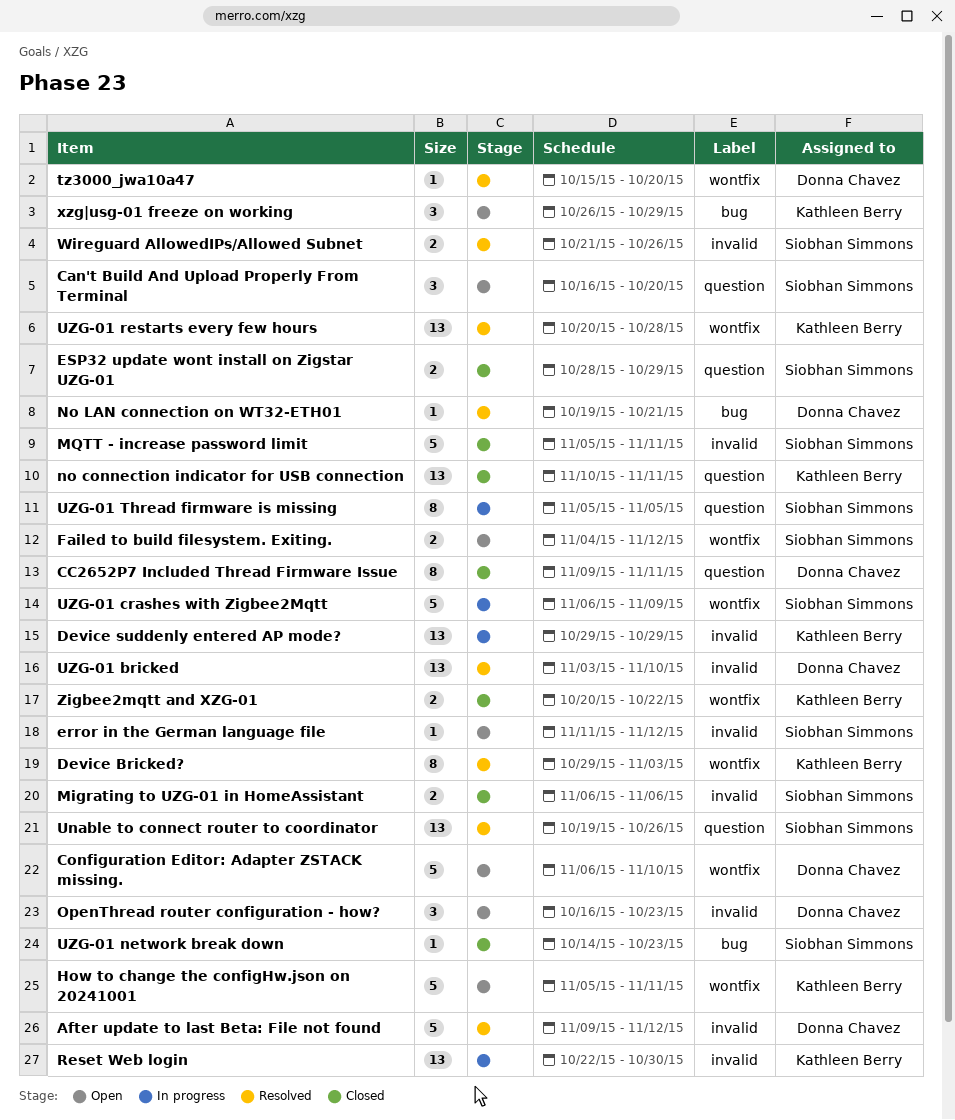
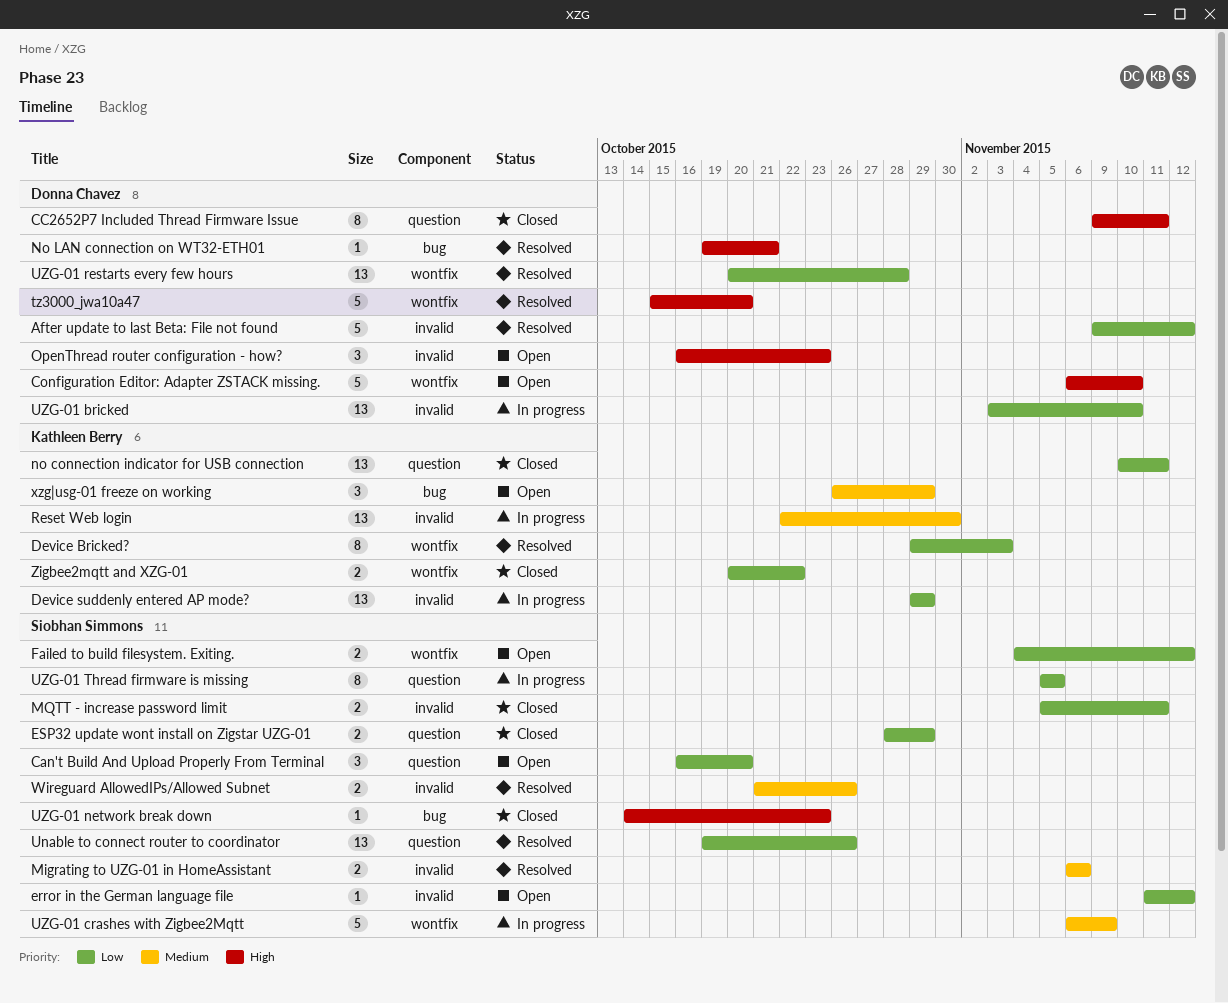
How to change the configHw.json on 20241001: present -> none
Migrating to UZG-01 in HomeAssistant, status: Closed -> Resolved
MQTT - increase password limit, estimate: 5 -> 2
tz3000_jwa10a47, estimate: 1 -> 5
UZG-01 bricked, status: Resolved -> In progress
UZG-01 restarts every few hours, owner: Kathleen Berry -> Donna Chavez

